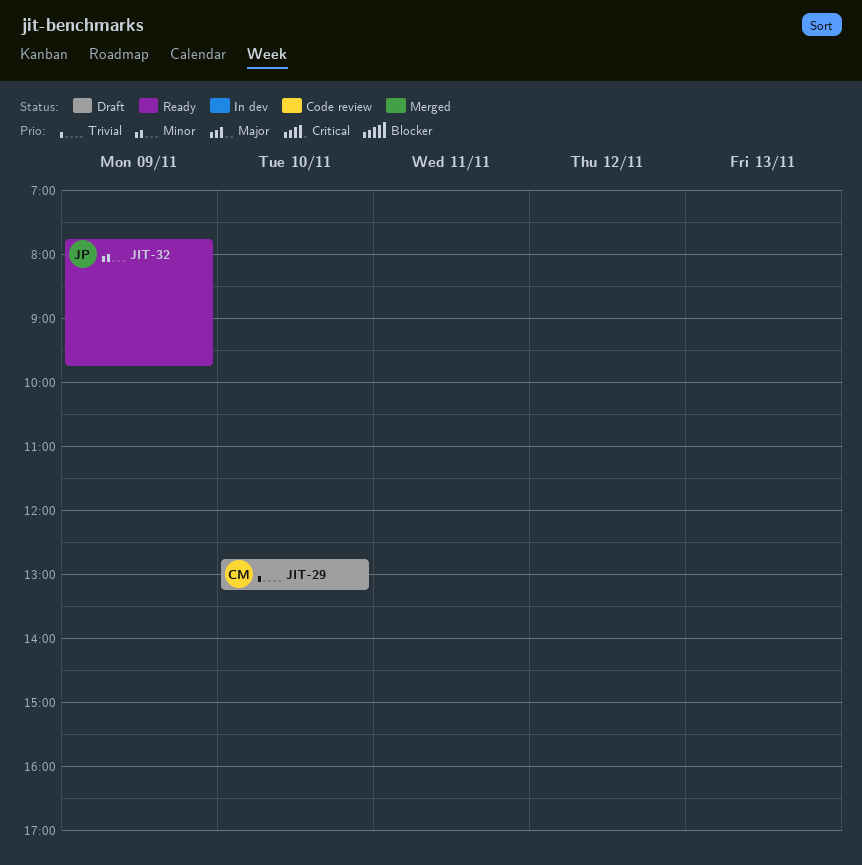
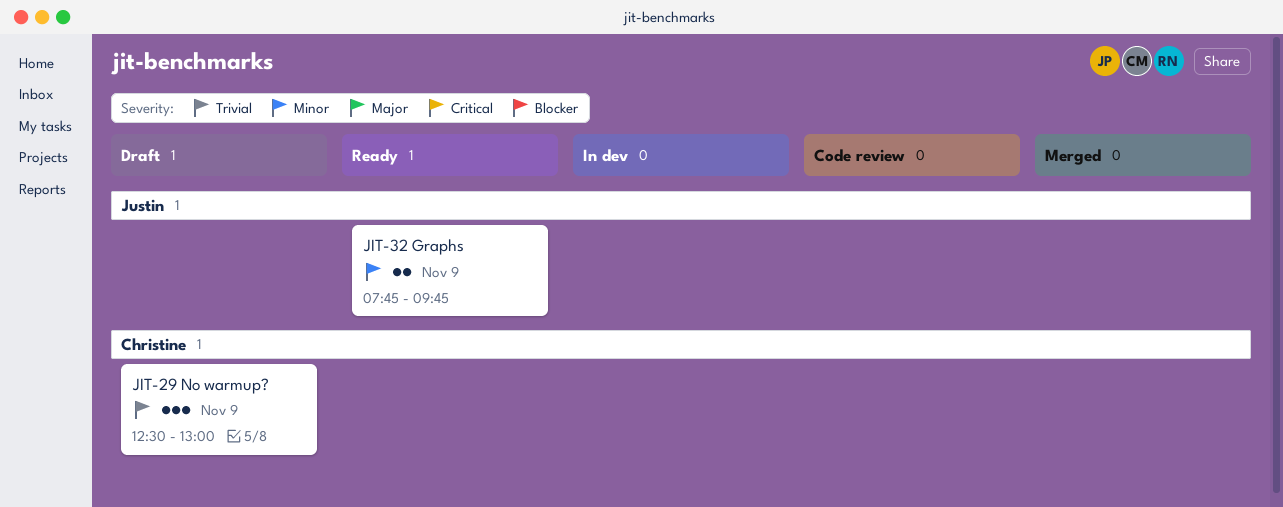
JIT-29, day: Nov 10 -> Nov 9
JIT-29, begins: 12:45 -> 12:30
JIT-29, ends: 13:15 -> 13:00

